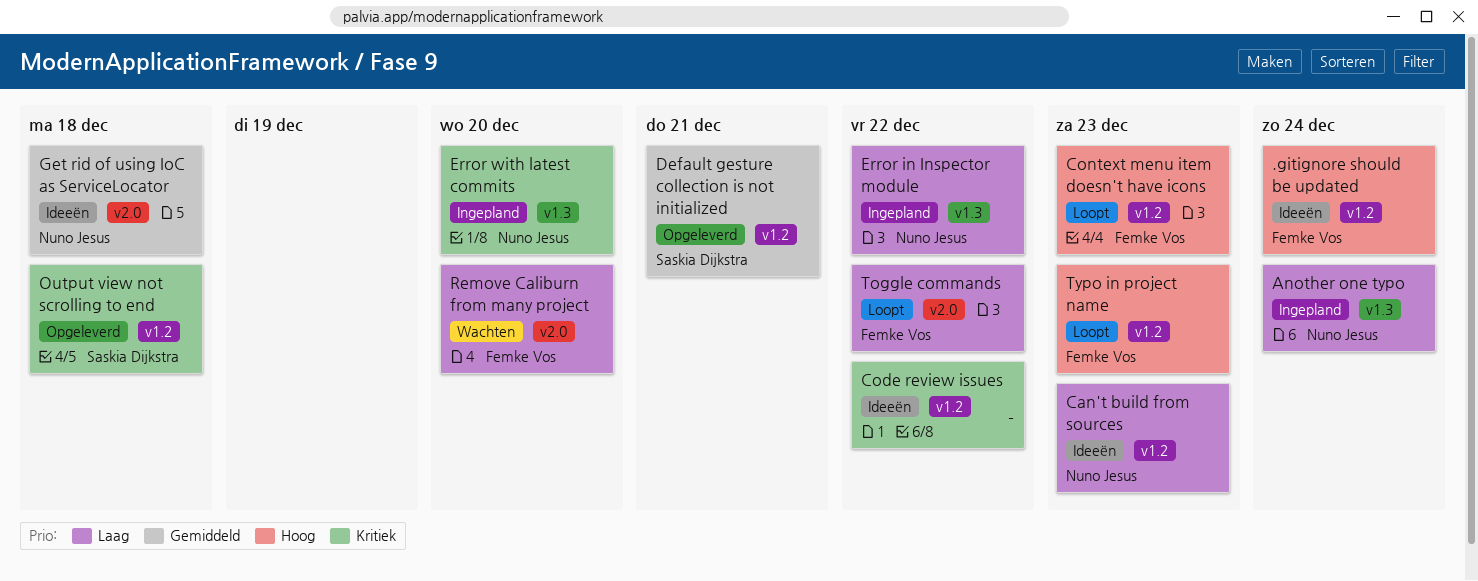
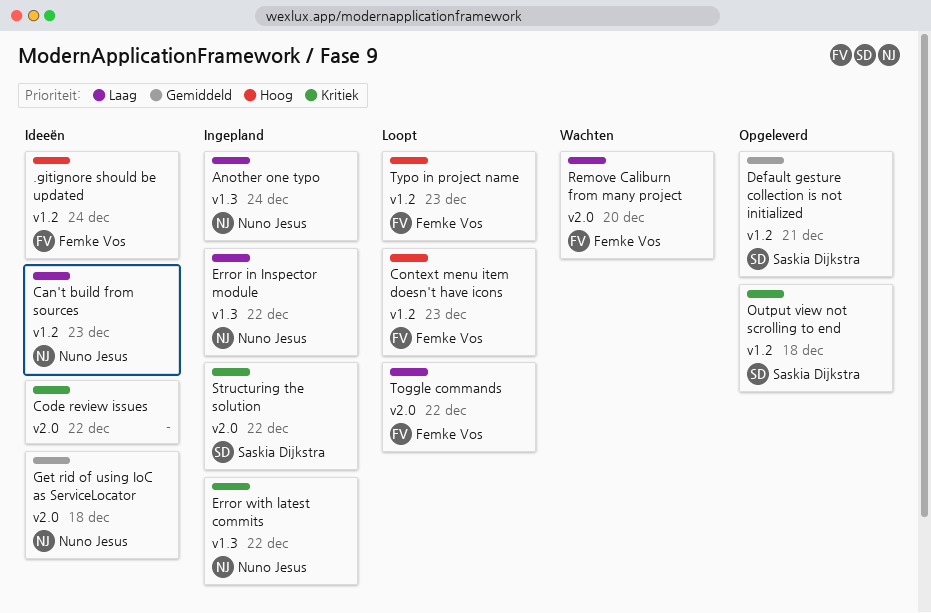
Code review issues, label: v1.2 -> v2.0
Error with latest commits, due: Dec 20 -> Dec 22
Structuring the solution: none -> present

